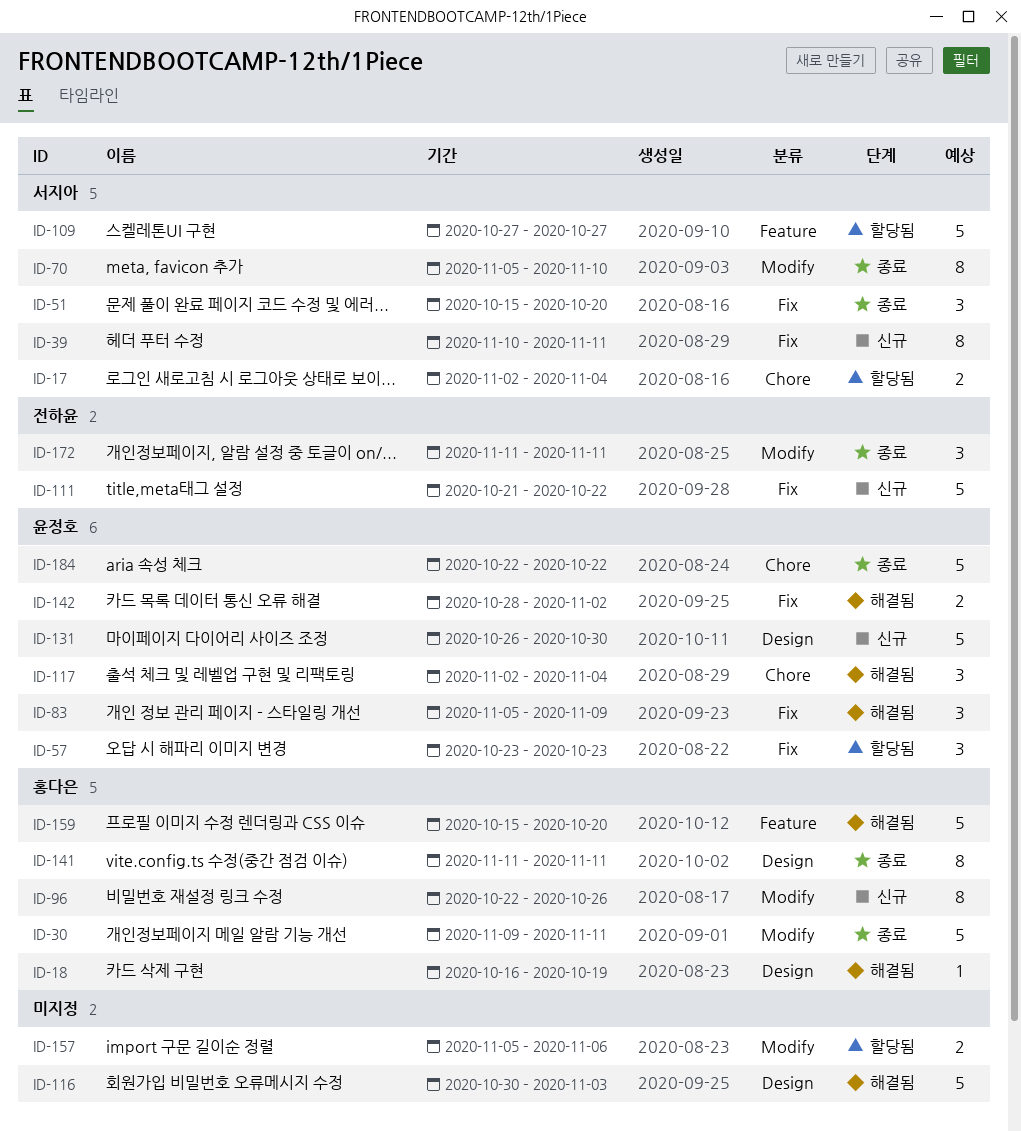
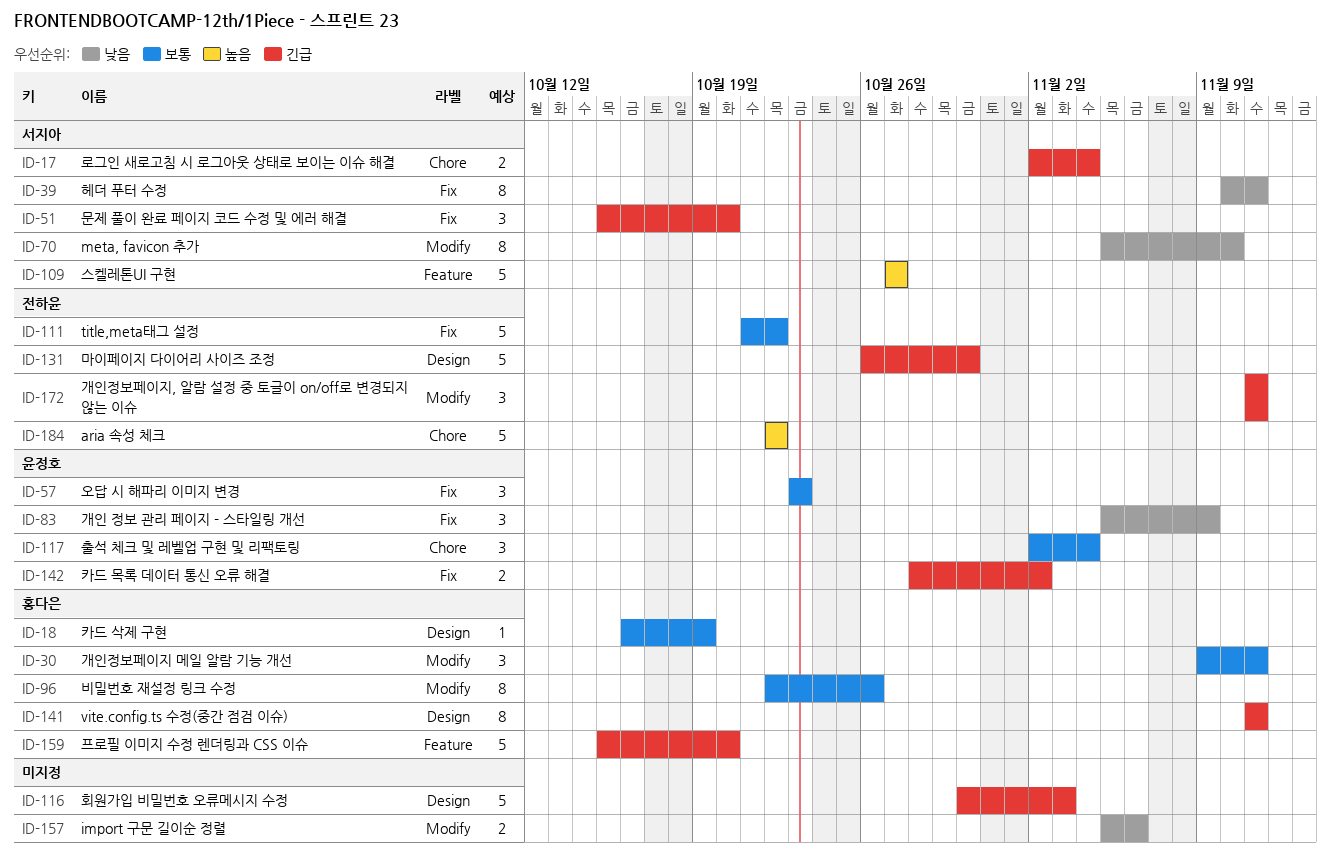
ID-30, estimate: 5 -> 3
ID-131, owner: 윤정호 -> 전하윤
ID-184, owner: 윤정호 -> 전하윤

